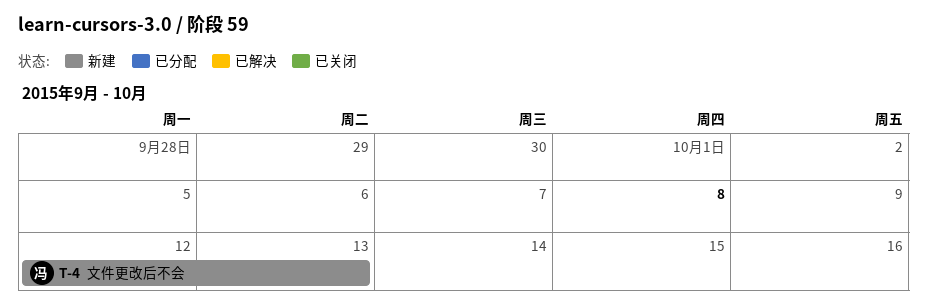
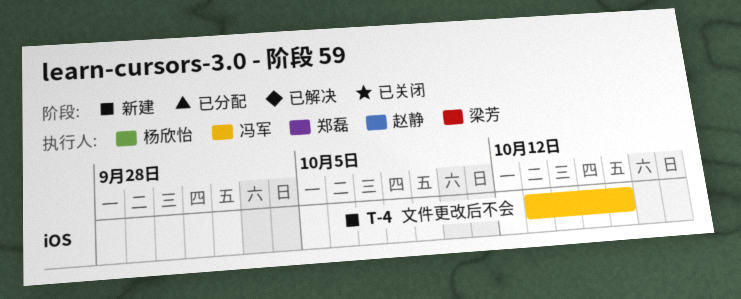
T-4, start: Oct 12 -> Oct 13
T-4, due: Oct 13 -> Oct 16

